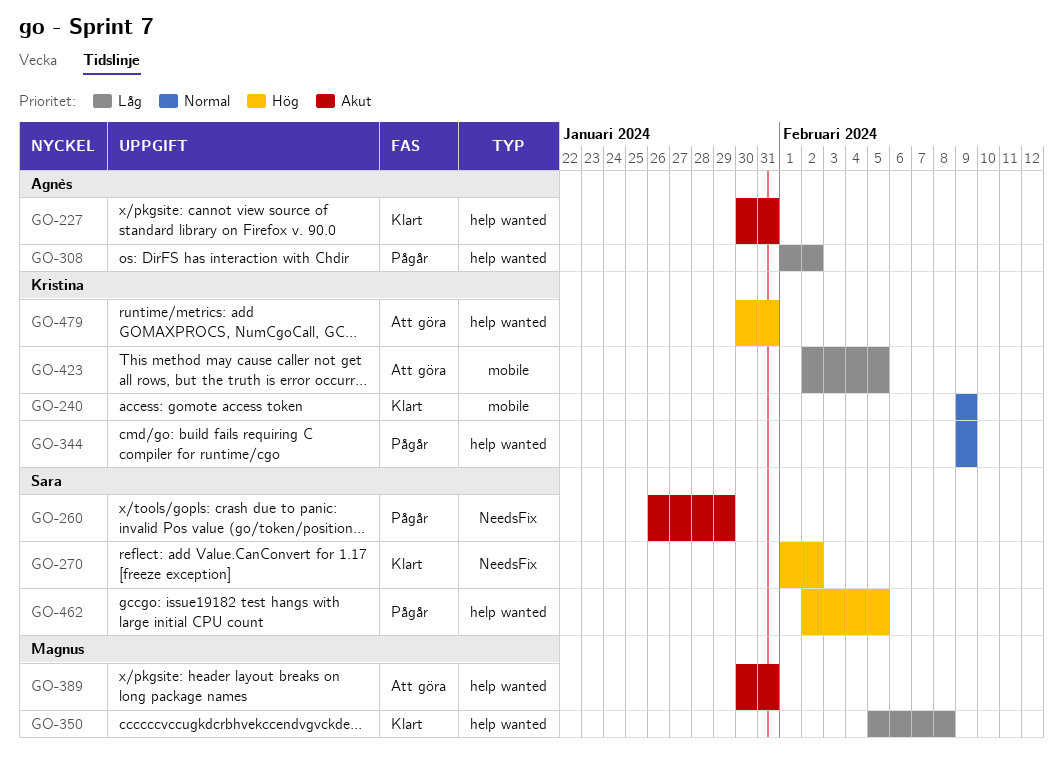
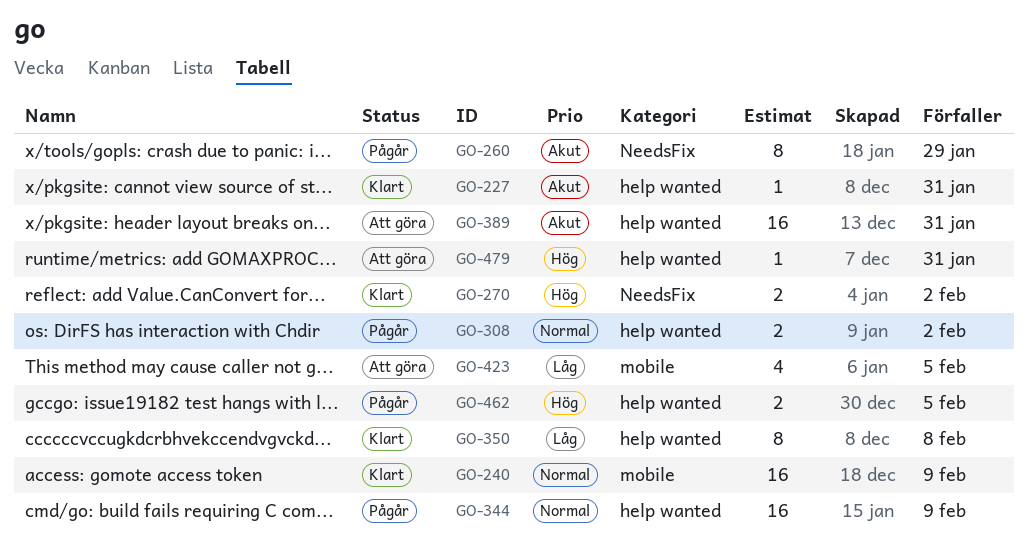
GO-308, priority: Låg -> Normal

